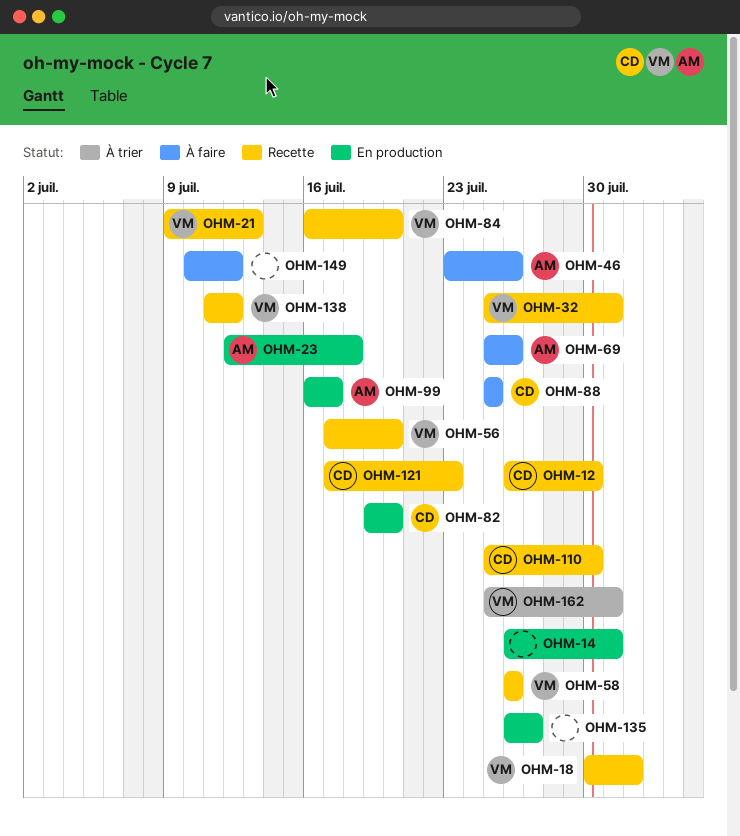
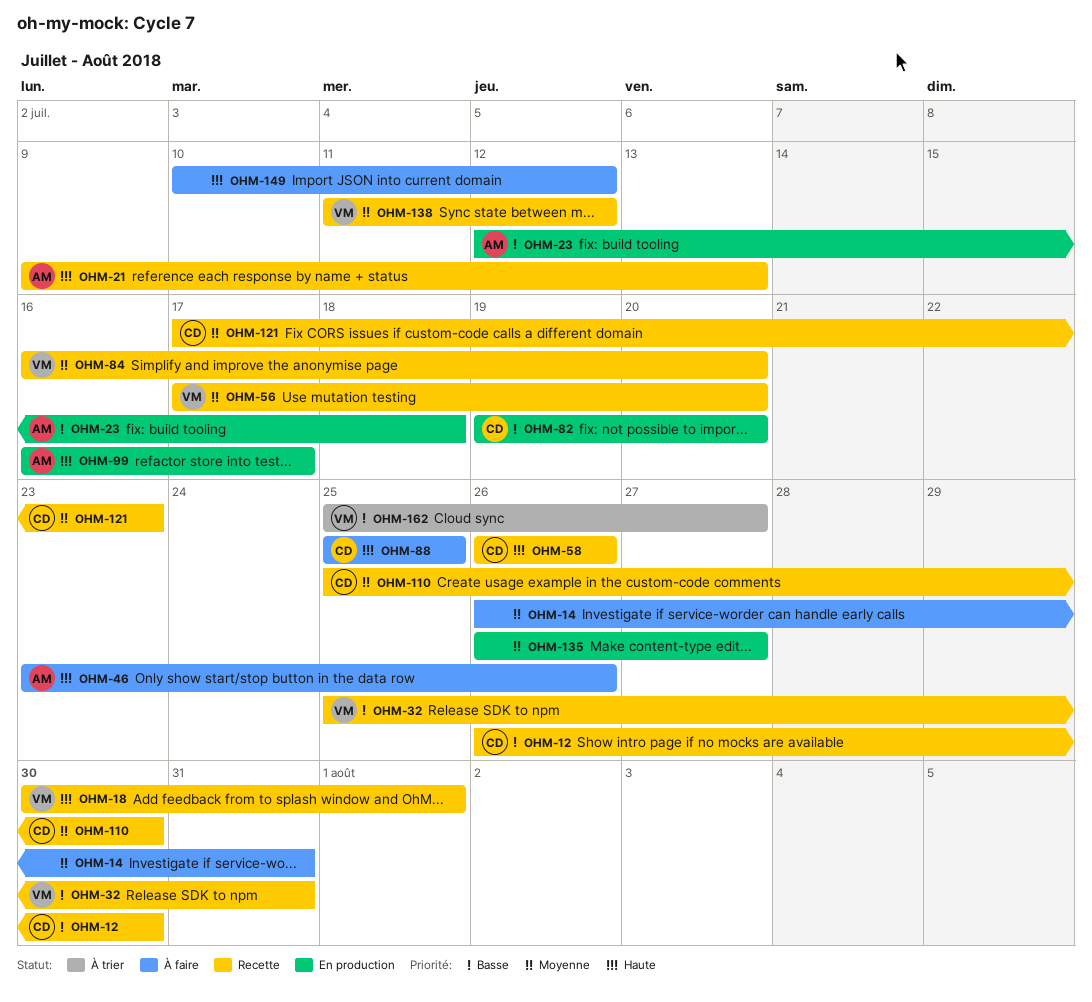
OHM-14, status: En production -> À faire
OHM-21, owner: VM -> AM
OHM-58, owner: VM -> CD
OHM-69: present -> none
OHM-162, due: Jul 31 -> Jul 27

